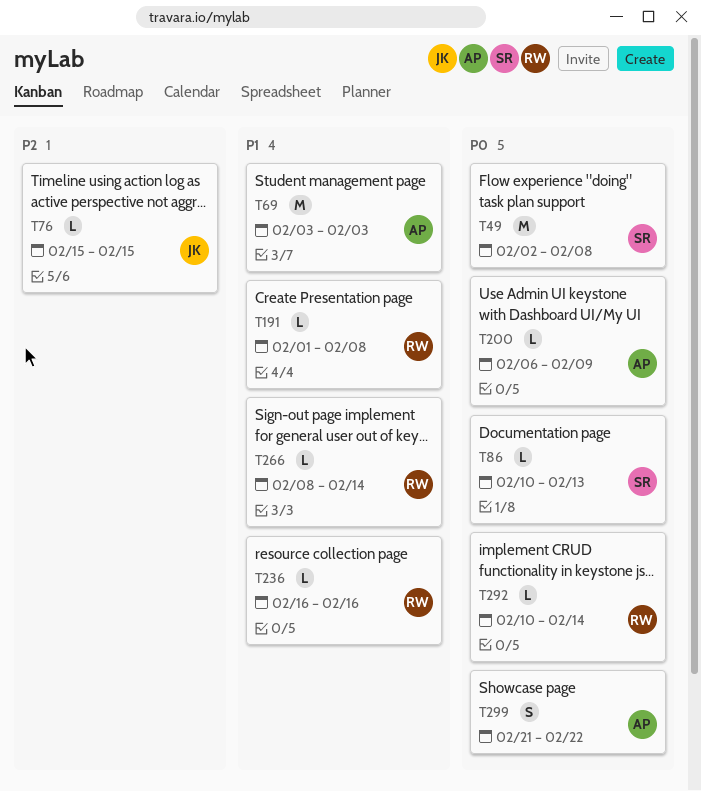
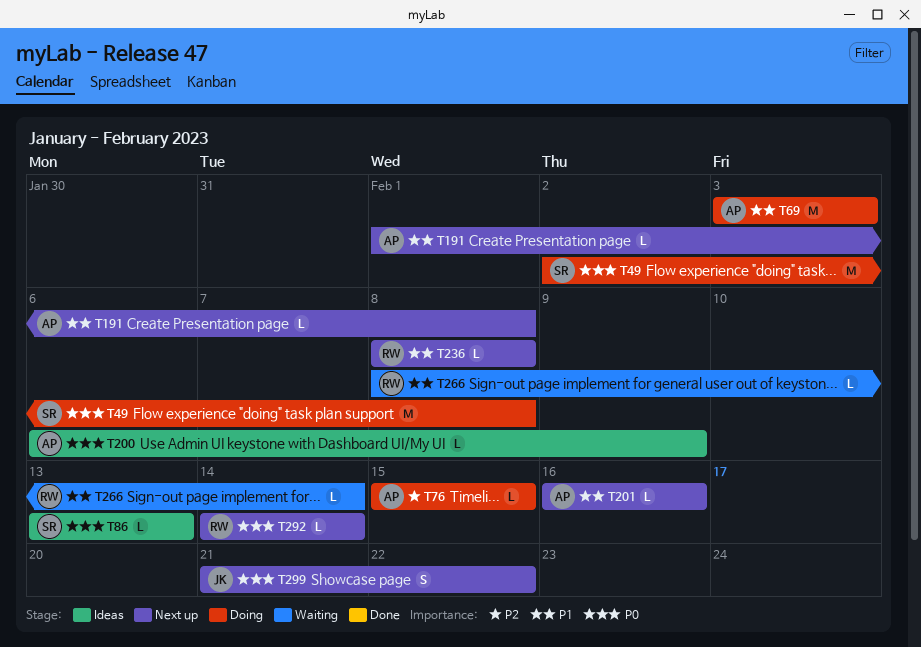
T76, owner: JK -> AP
T86, start: Feb 10 -> Feb 13
T191, owner: RW -> AP
T201: none -> present
T236, start: Feb 16 -> Feb 8
T236, due: Feb 16 -> Feb 8
T292, start: Feb 10 -> Feb 14
T299, owner: AP -> JK

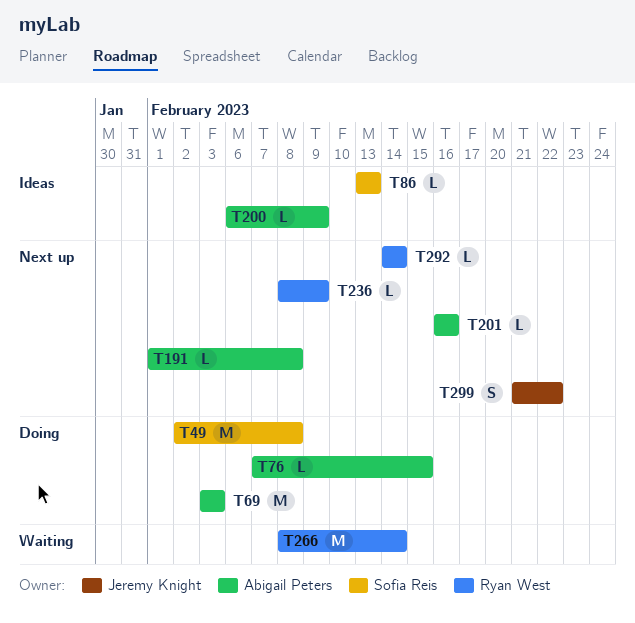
T76, start: Feb 15 -> Feb 7
T236, due: Feb 8 -> Feb 9
T266, estimate: L -> M

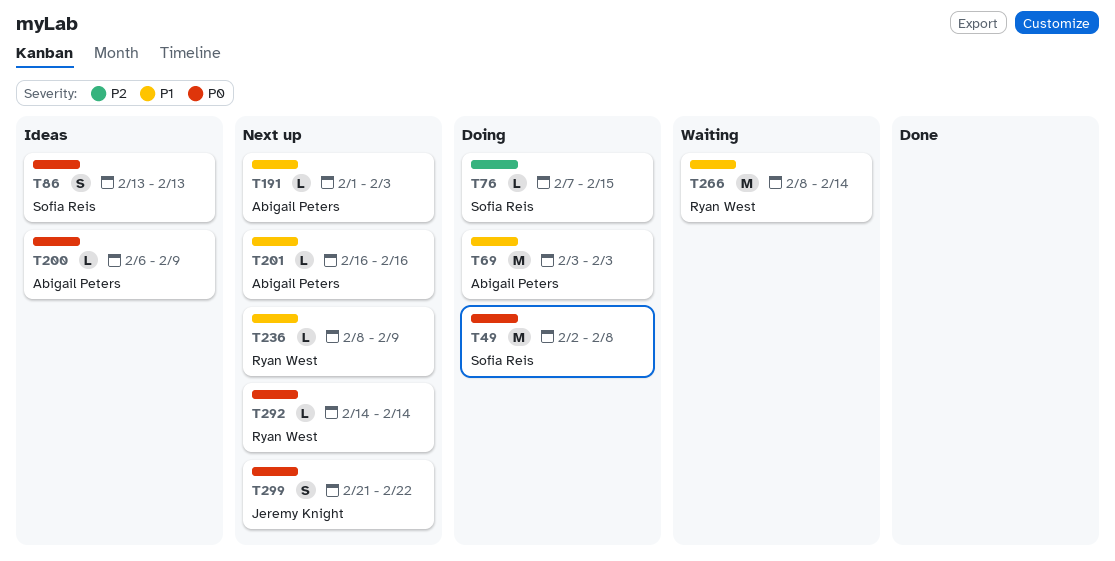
T76, owner: Abigail Peters -> Sofia Reis
T86, estimate: L -> S
T191, due: Feb 8 -> Feb 3

